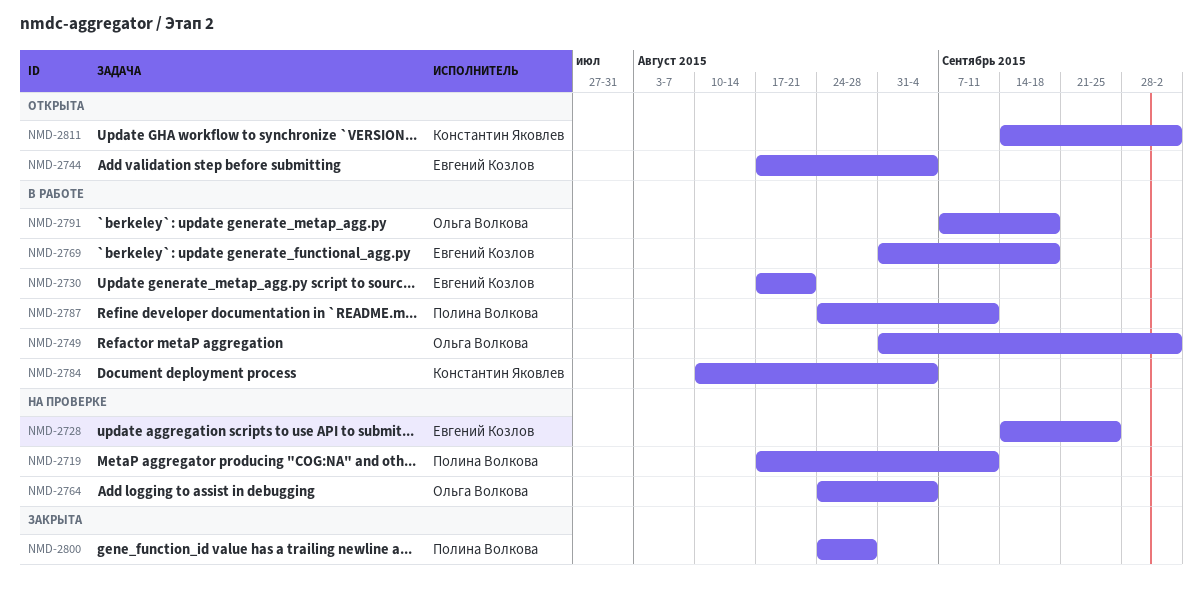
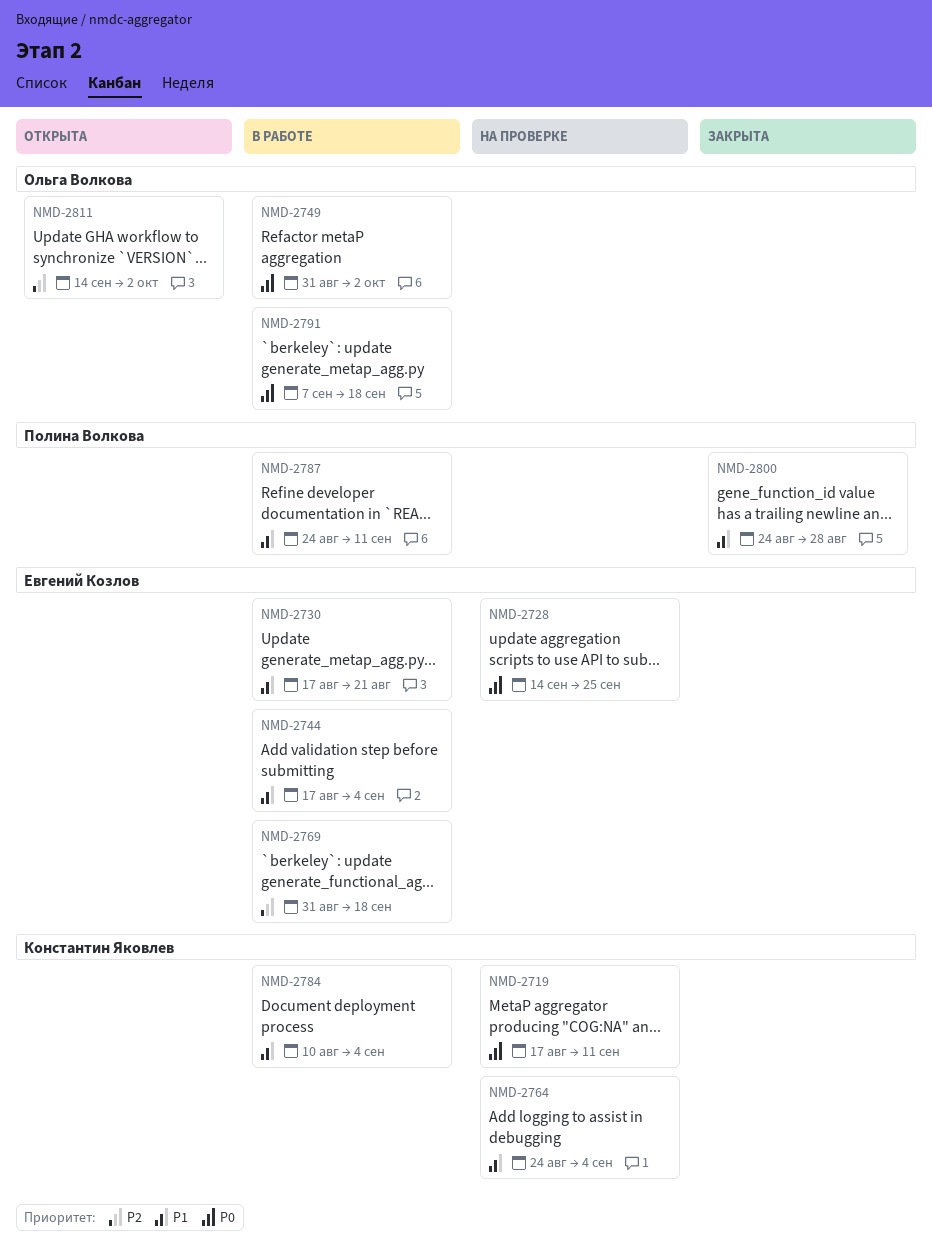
NMD-2719, owner: Полина Волкова -> Константин Яковлев
NMD-2744, status: Открыта -> В работе
NMD-2764, owner: Ольга Волкова -> Константин Яковлев
NMD-2811, owner: Константин Яковлев -> Ольга Волкова

